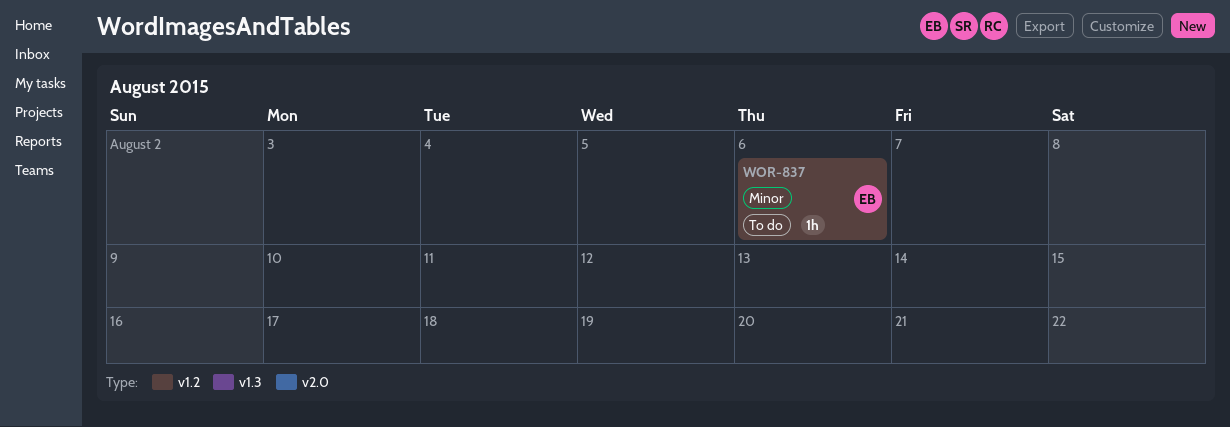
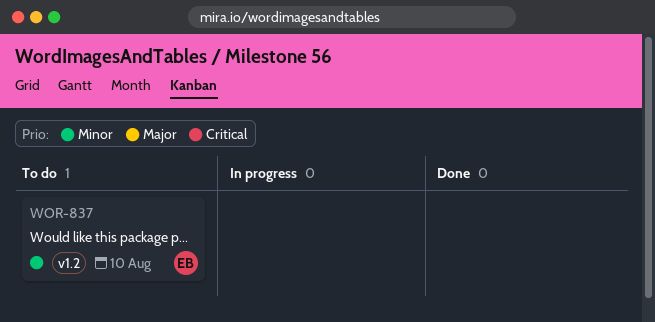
WOR-837, due: Aug 6 -> Aug 10

